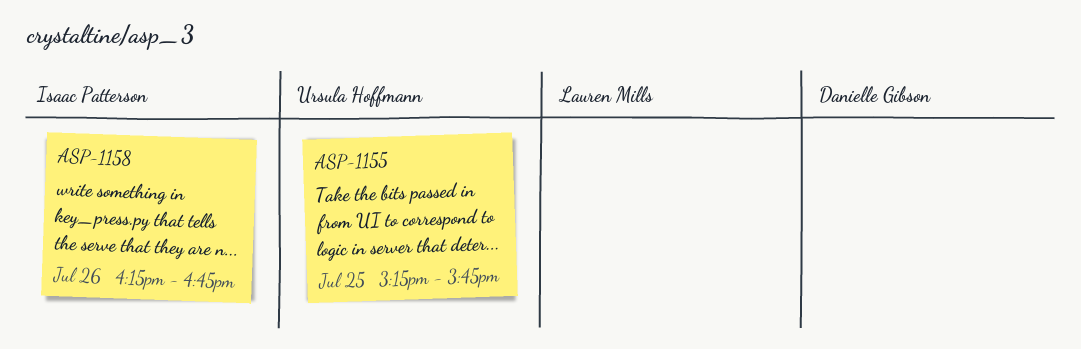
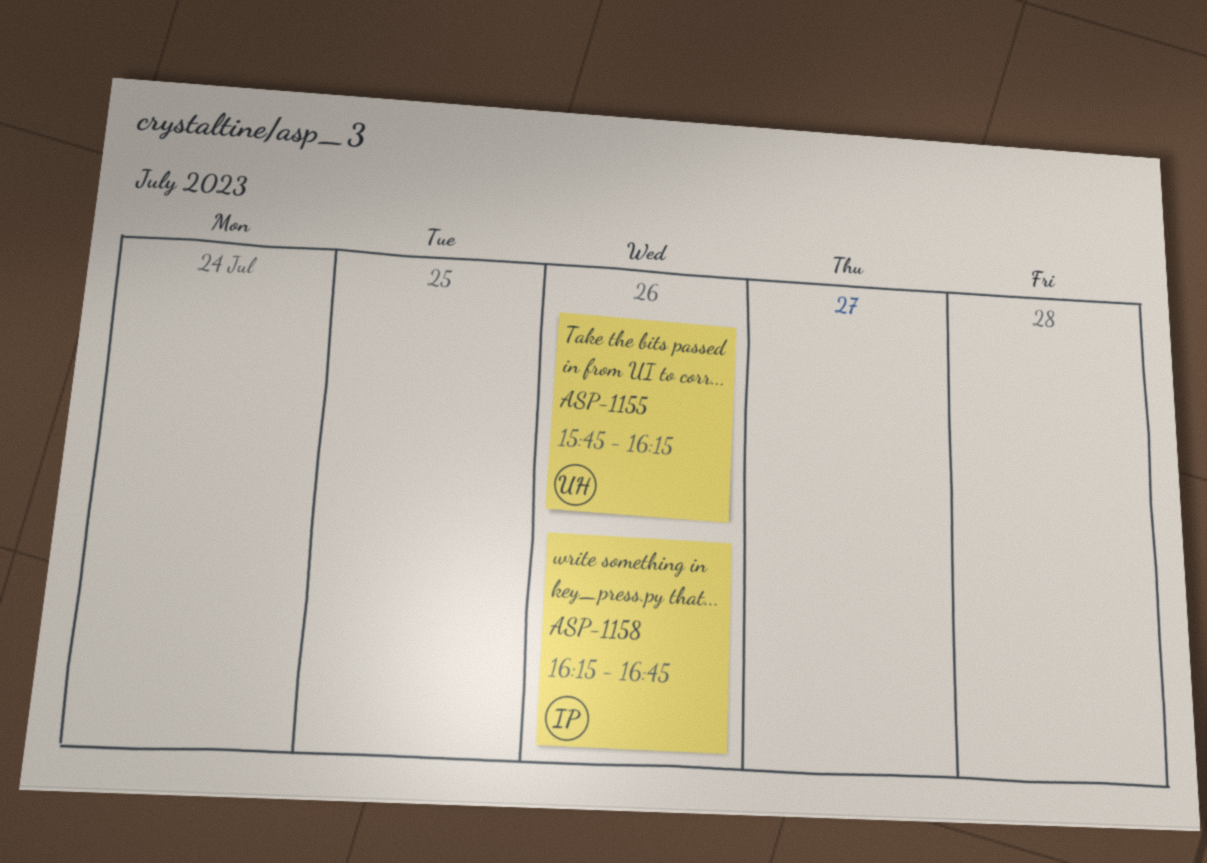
ASP-1155, day: Jul 25 -> Jul 26
ASP-1155, begins: 15:15 -> 15:45
ASP-1155, ends: 15:45 -> 16:15

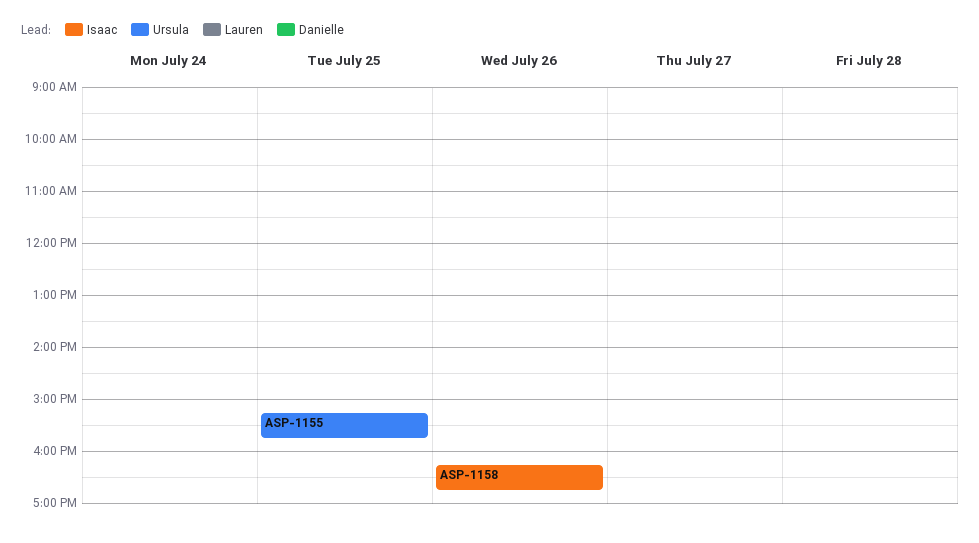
ASP-1155, day: Jul 26 -> Jul 25
ASP-1155, begins: 15:45 -> 15:15
ASP-1155, ends: 16:15 -> 15:45

